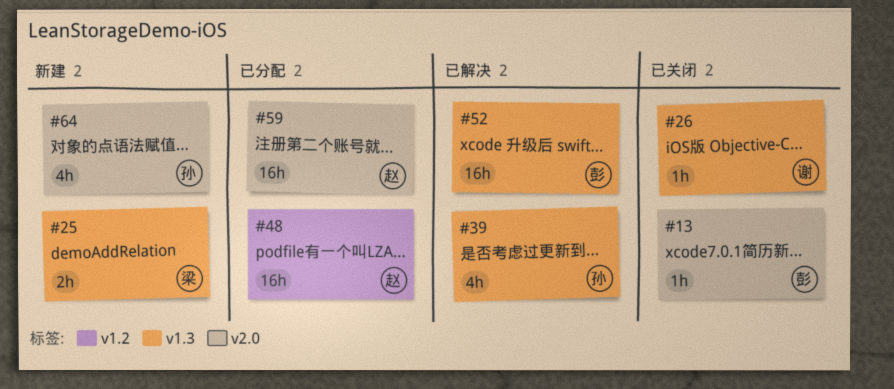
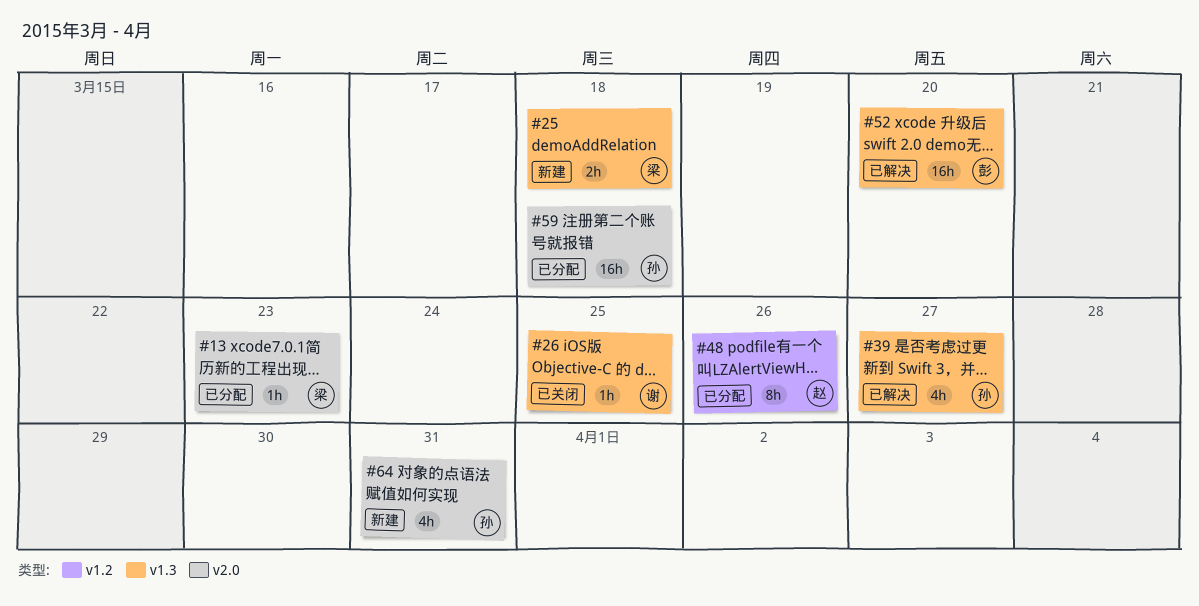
#13, status: 已关闭 -> 已分配
#13, owner: 彭 -> 梁
#48, estimate: 16h -> 8h
#59, owner: 赵 -> 孙

